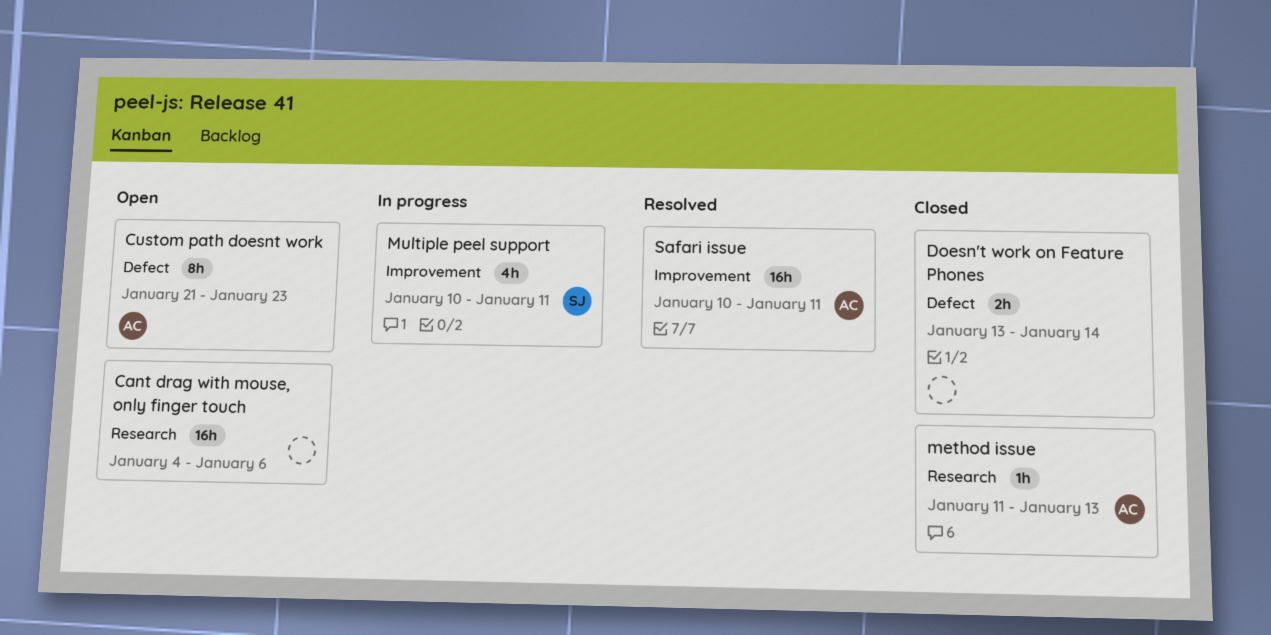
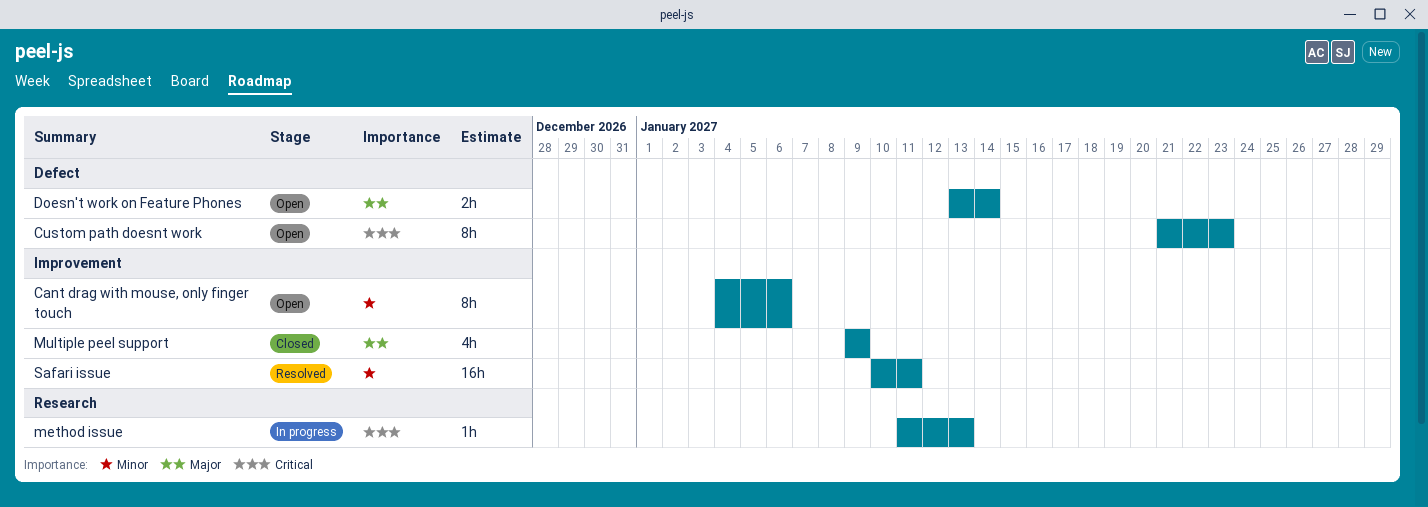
Cant drag with mouse, only finger touch, label: Research -> Improvement
Cant drag with mouse, only finger touch, estimate: 16h -> 8h
Doesn't work on Feature Phones, status: Closed -> Open
method issue, status: Closed -> In progress
Multiple peel support, status: In progress -> Closed
Multiple peel support, start: Jan 10 -> Jan 9
Multiple peel support, due: Jan 11 -> Jan 9

